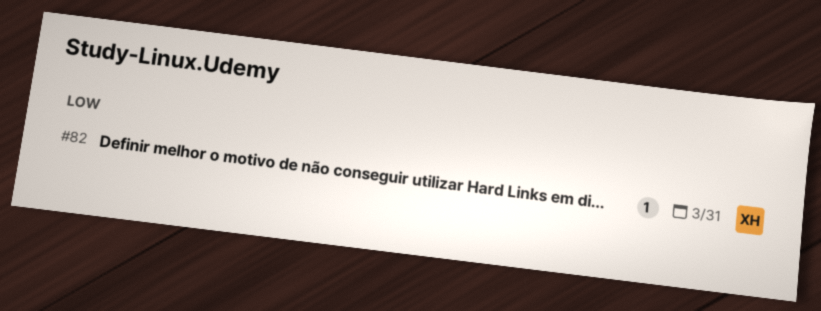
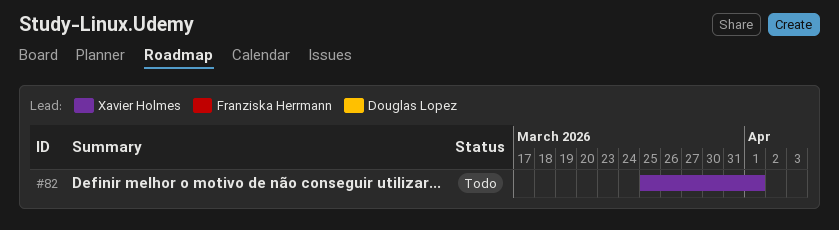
#82, due: Mar 31 -> Apr 1

